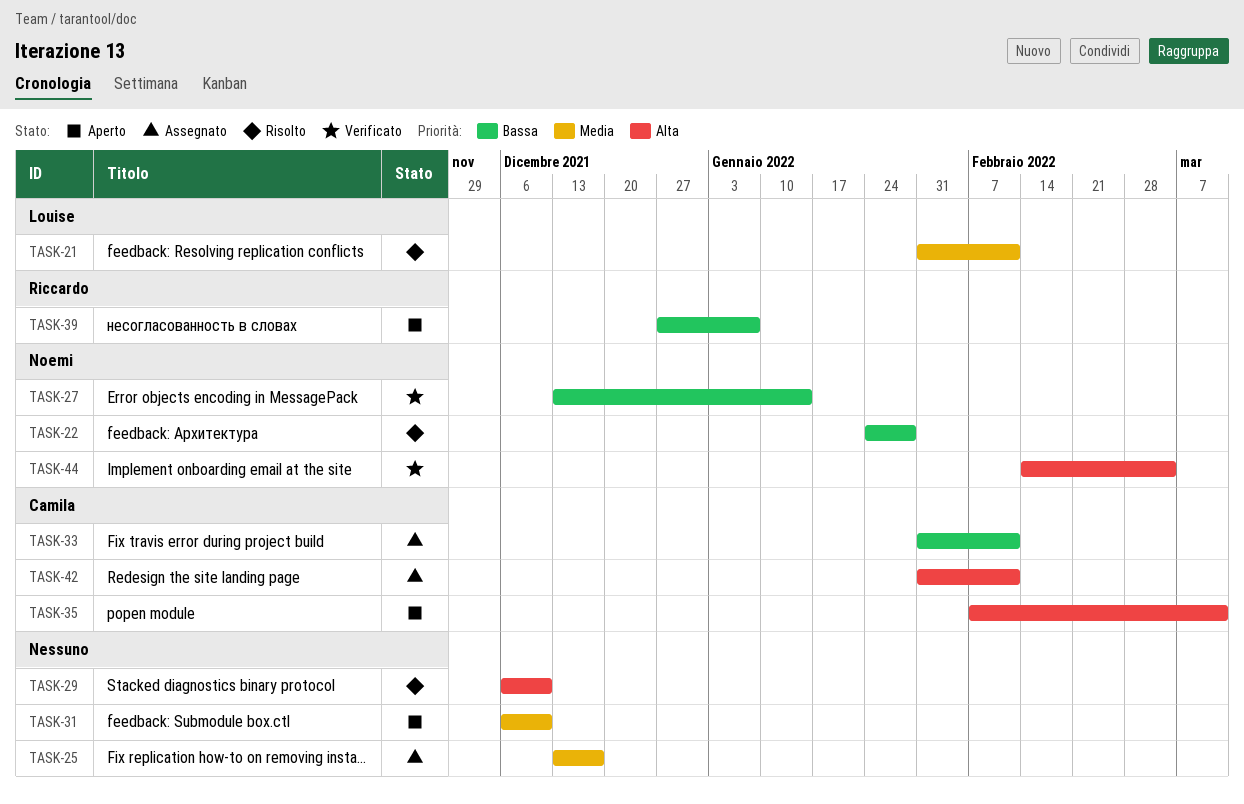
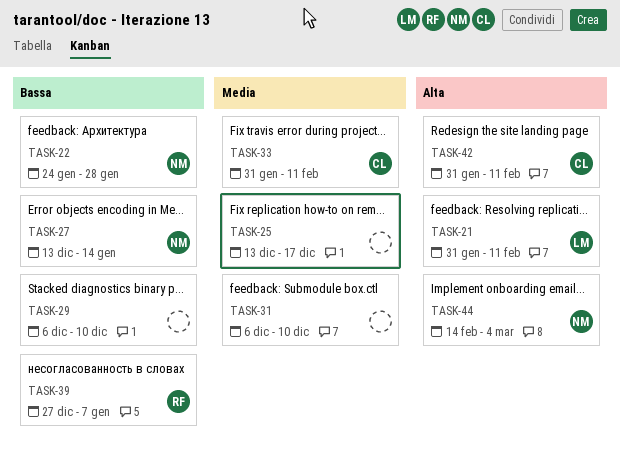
TASK-21, priority: Media -> Alta
TASK-29, priority: Alta -> Bassa
TASK-33, priority: Bassa -> Media
TASK-35: present -> none

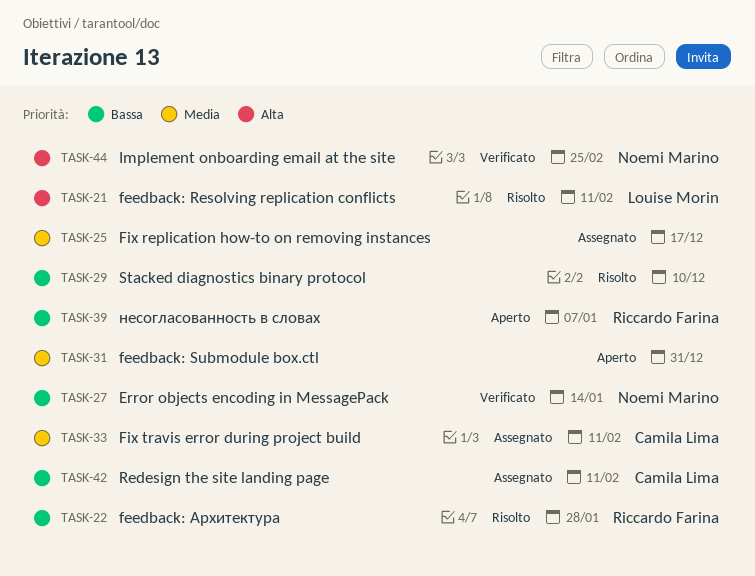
TASK-22, owner: Noemi Marino -> Riccardo Farina
TASK-31, due: Dec 10 -> Dec 31
TASK-42, priority: Alta -> Bassa
TASK-44, due: Mar 4 -> Feb 25

